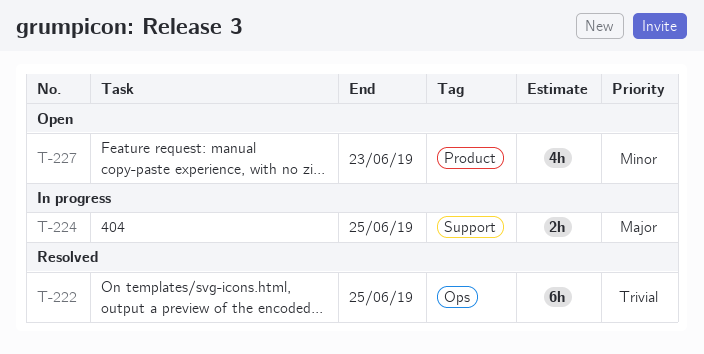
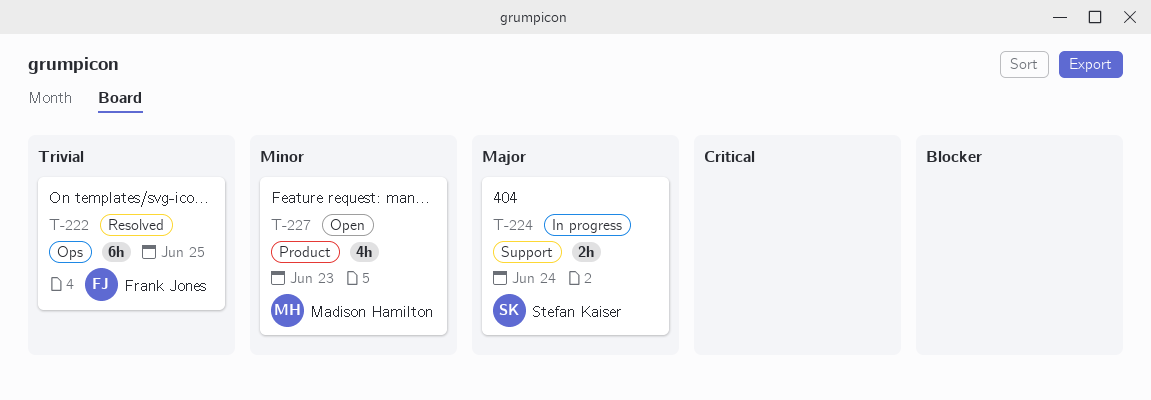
T-224, due: Jun 25 -> Jun 24

